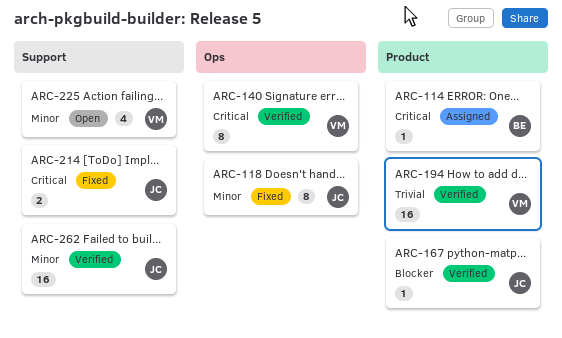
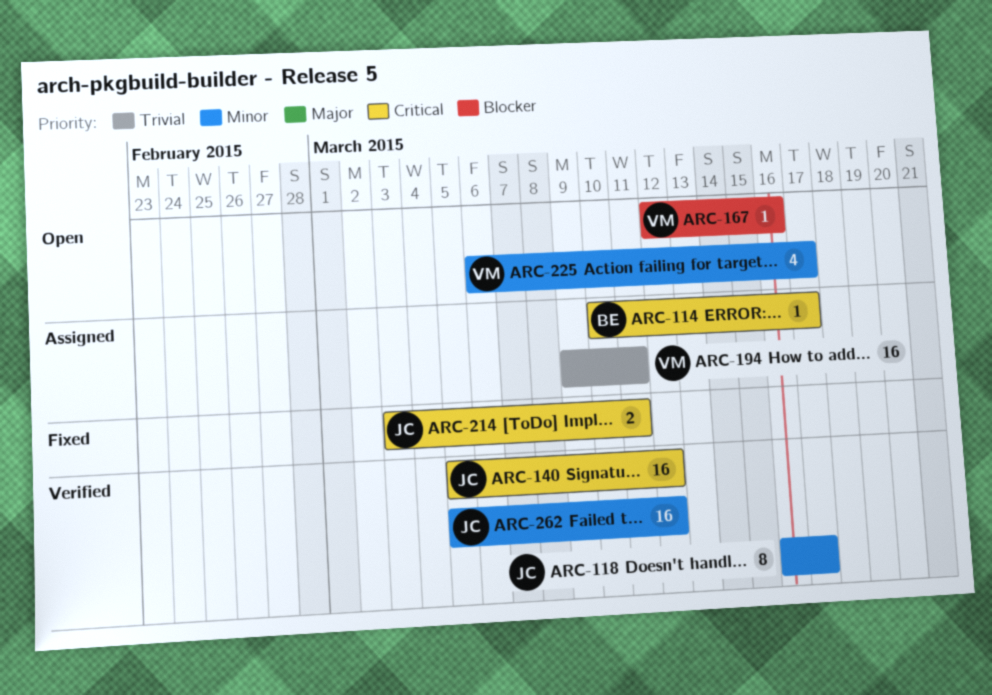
ARC-118, status: Fixed -> Verified
ARC-140, owner: VM -> JC
ARC-140, estimate: 8 -> 16
ARC-167, status: Verified -> Open
ARC-167, owner: JC -> VM
ARC-194, status: Verified -> Assigned

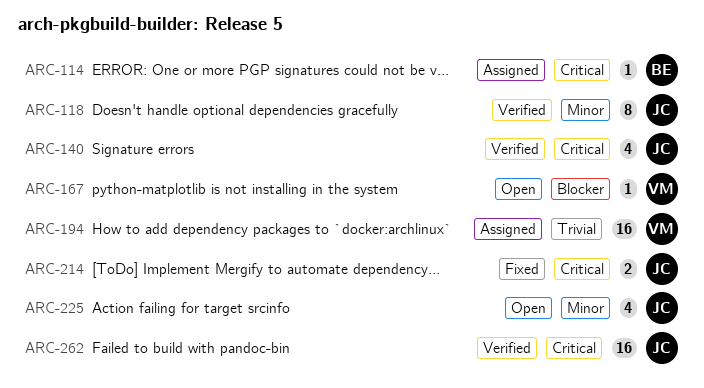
ARC-140, estimate: 16 -> 4
ARC-225, owner: VM -> JC
ARC-262, priority: Minor -> Critical

